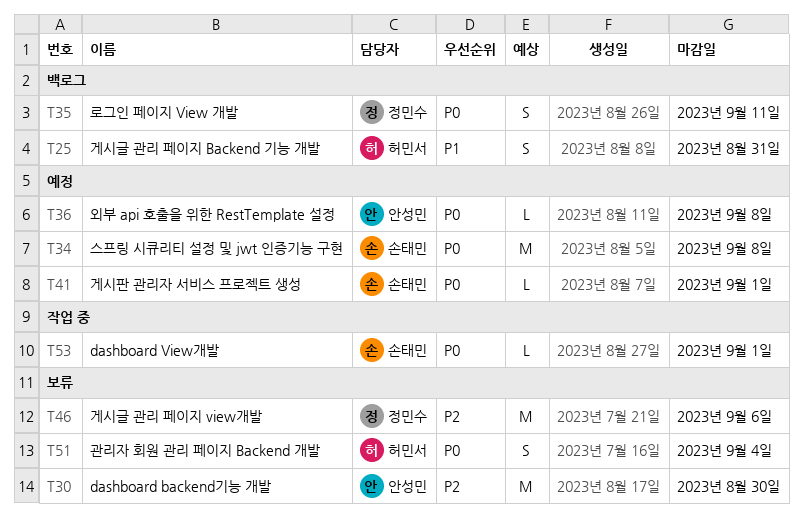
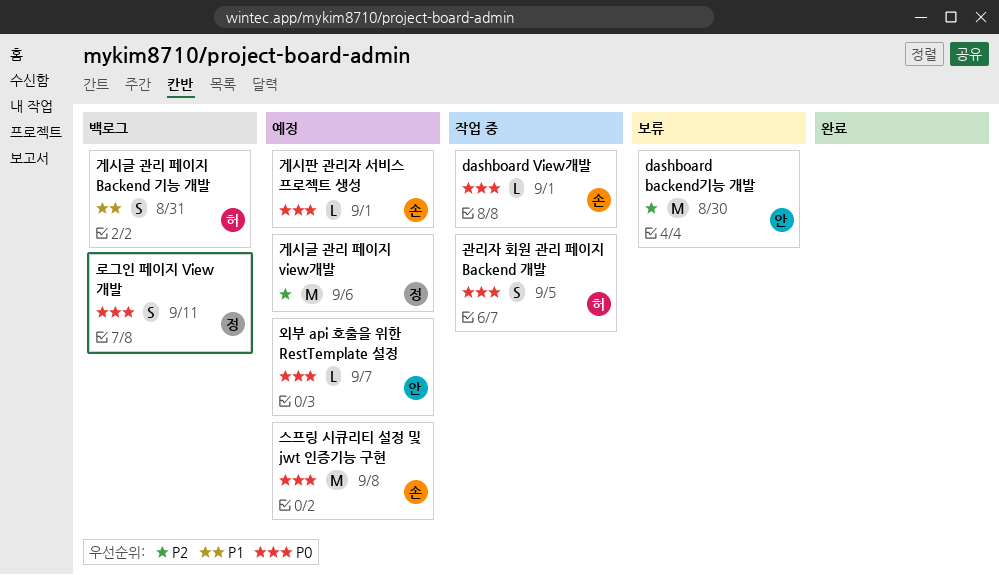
게시글 관리 페이지 view개발, status: 보류 -> 예정
관리자 회원 관리 페이지 Backend 개발, status: 보류 -> 작업 중
관리자 회원 관리 페이지 Backend 개발, due: Sep 4 -> Sep 5
외부 api 호출을 위한 RestTemplate 설정, due: Sep 8 -> Sep 7

